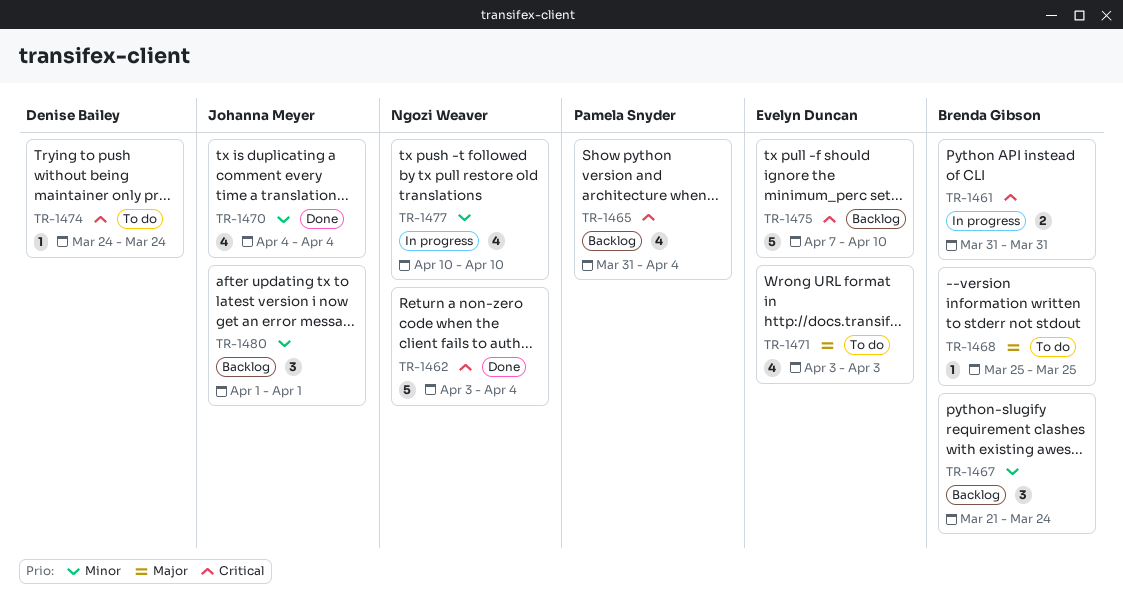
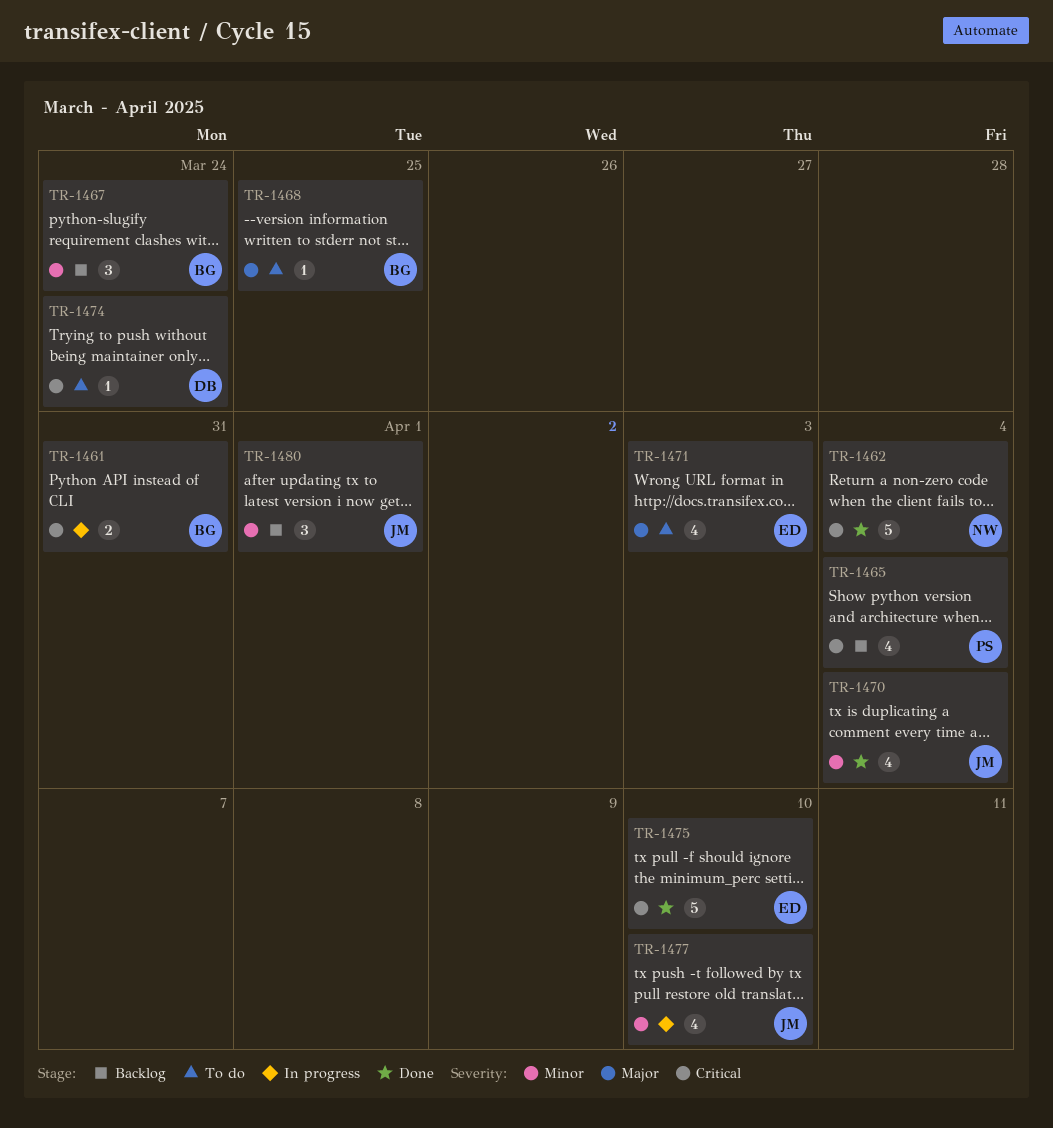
TR-1475, status: Backlog -> Done
TR-1477, owner: Ngozi Weaver -> Johanna Meyer

